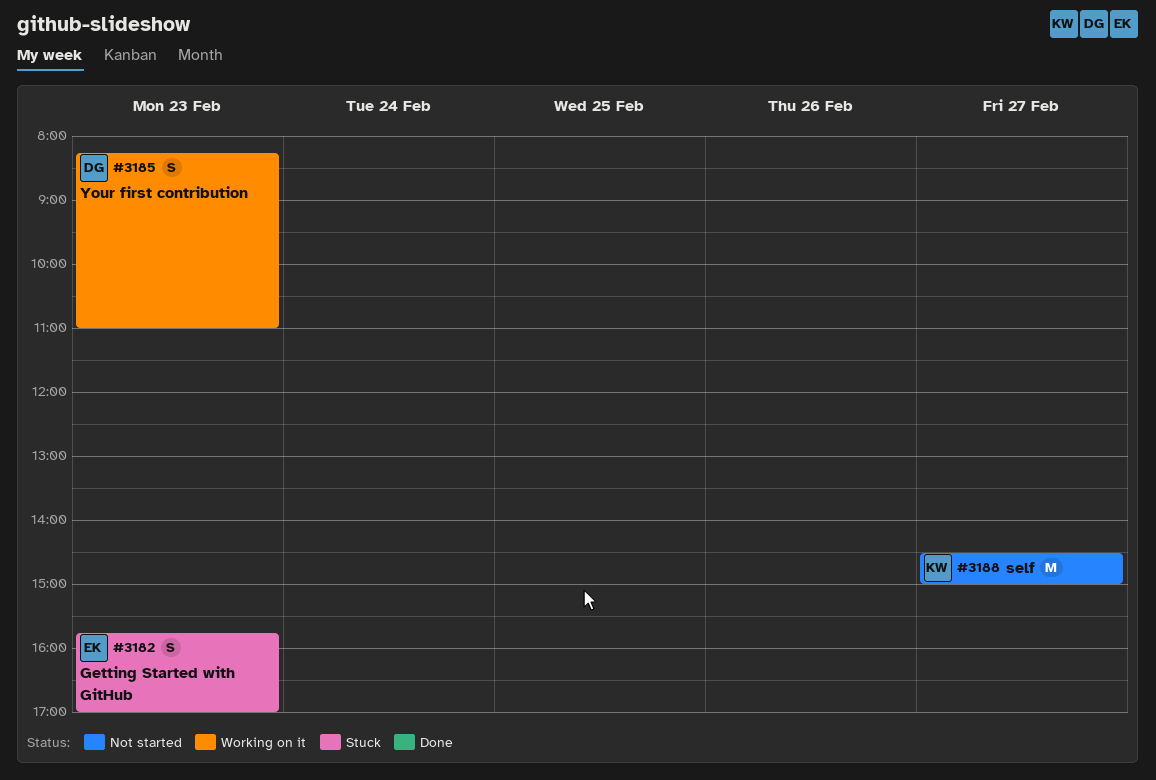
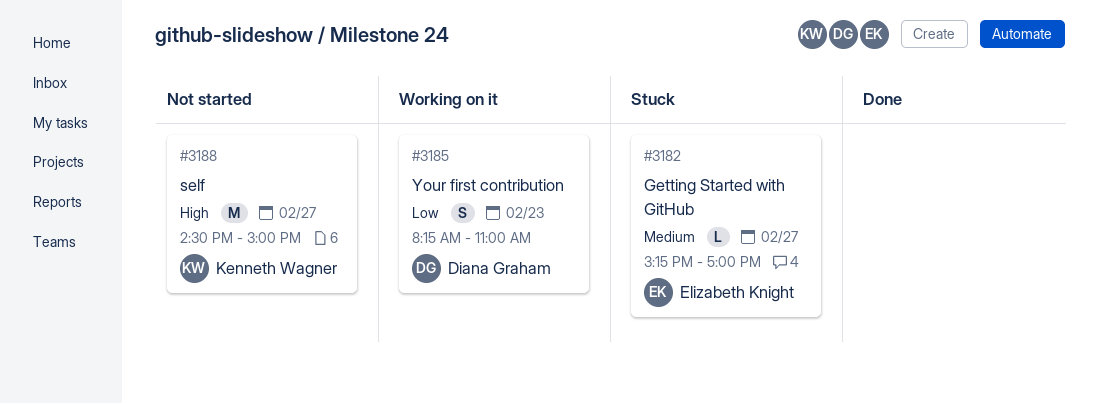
#3182, estimate: S -> L
#3182, day: Feb 23 -> Feb 27
#3182, begins: 15:45 -> 15:15

